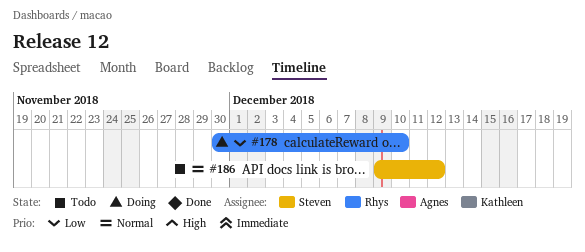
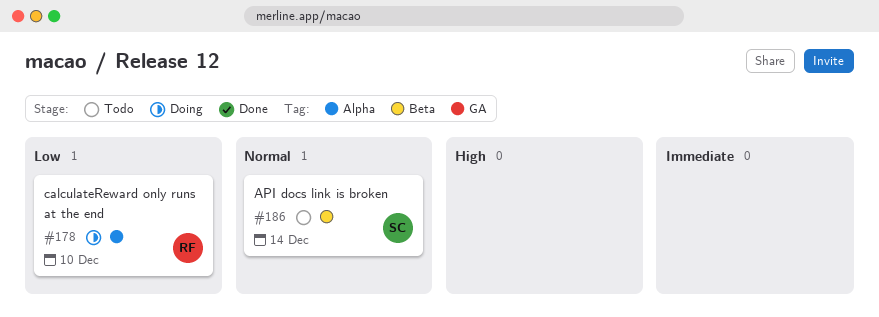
#186, due: Dec 12 -> Dec 14

